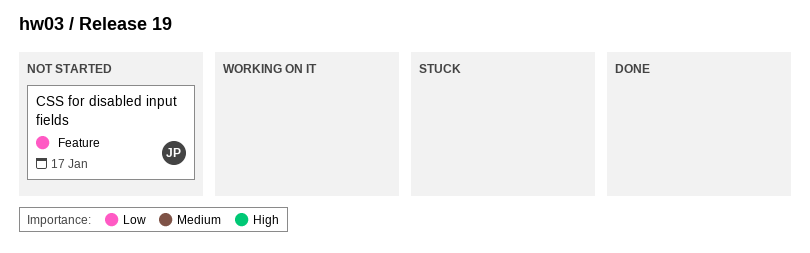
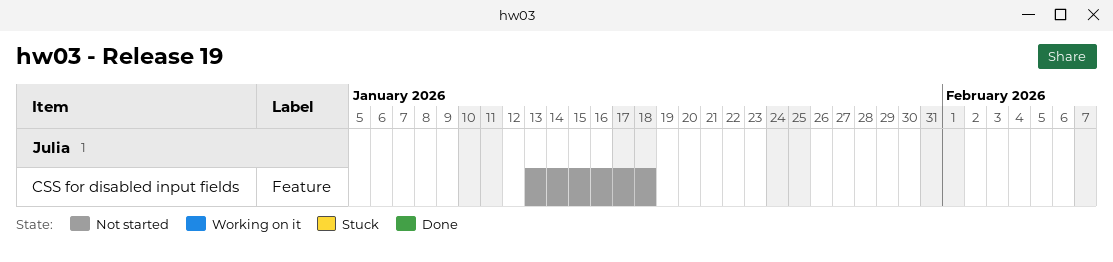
CSS for disabled input fields, due: Jan 17 -> Jan 18

